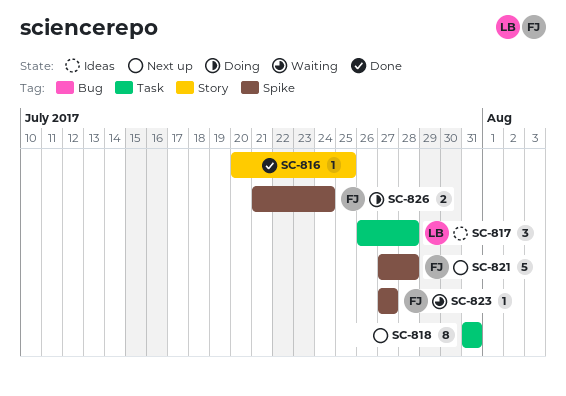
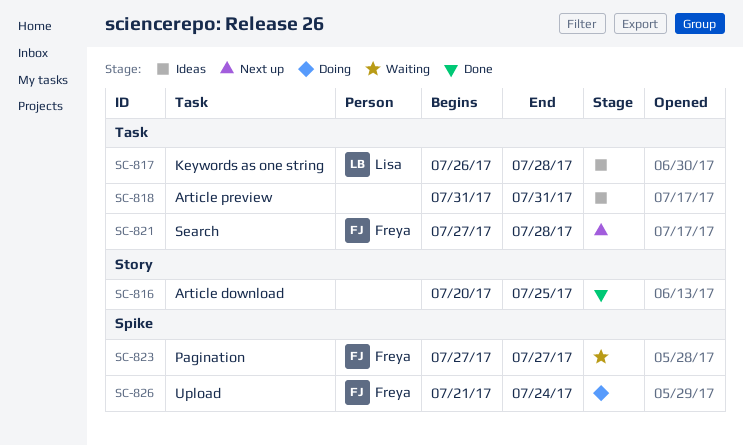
SC-818, status: Next up -> Ideas
SC-821, label: Spike -> Task

